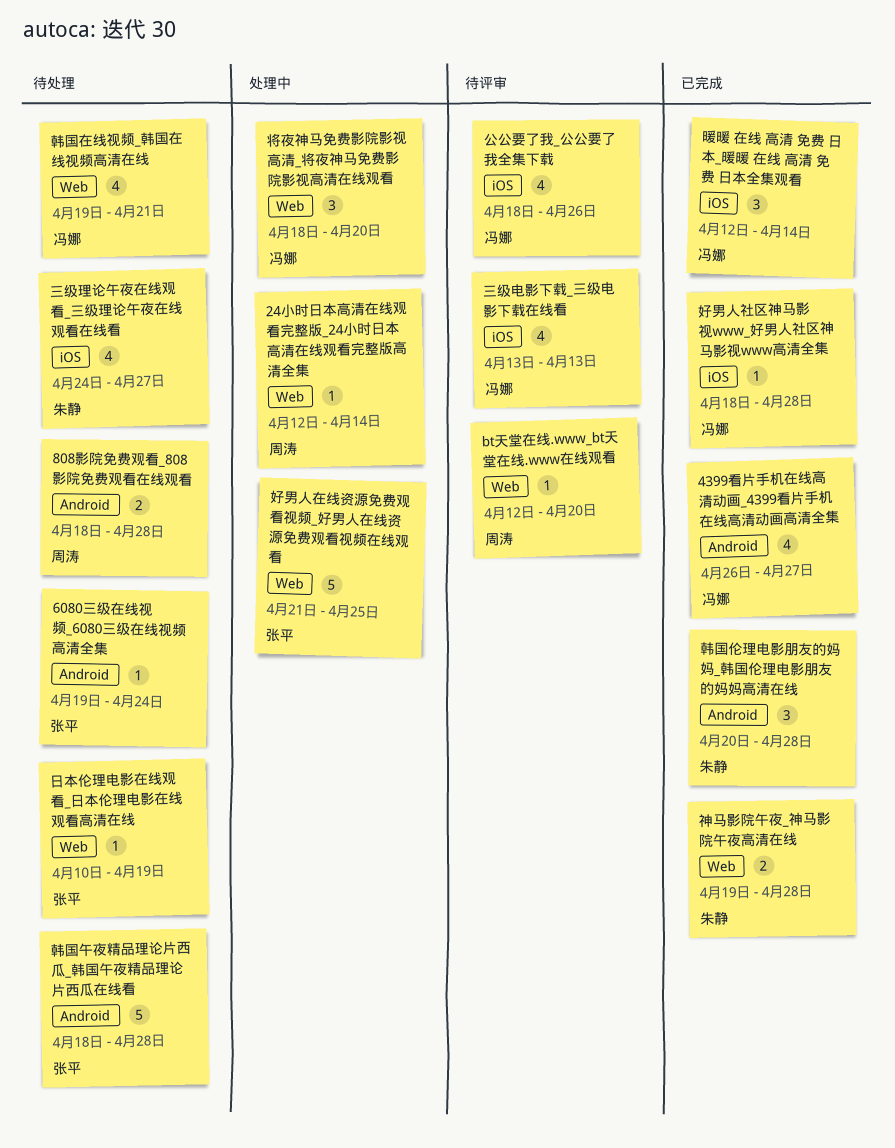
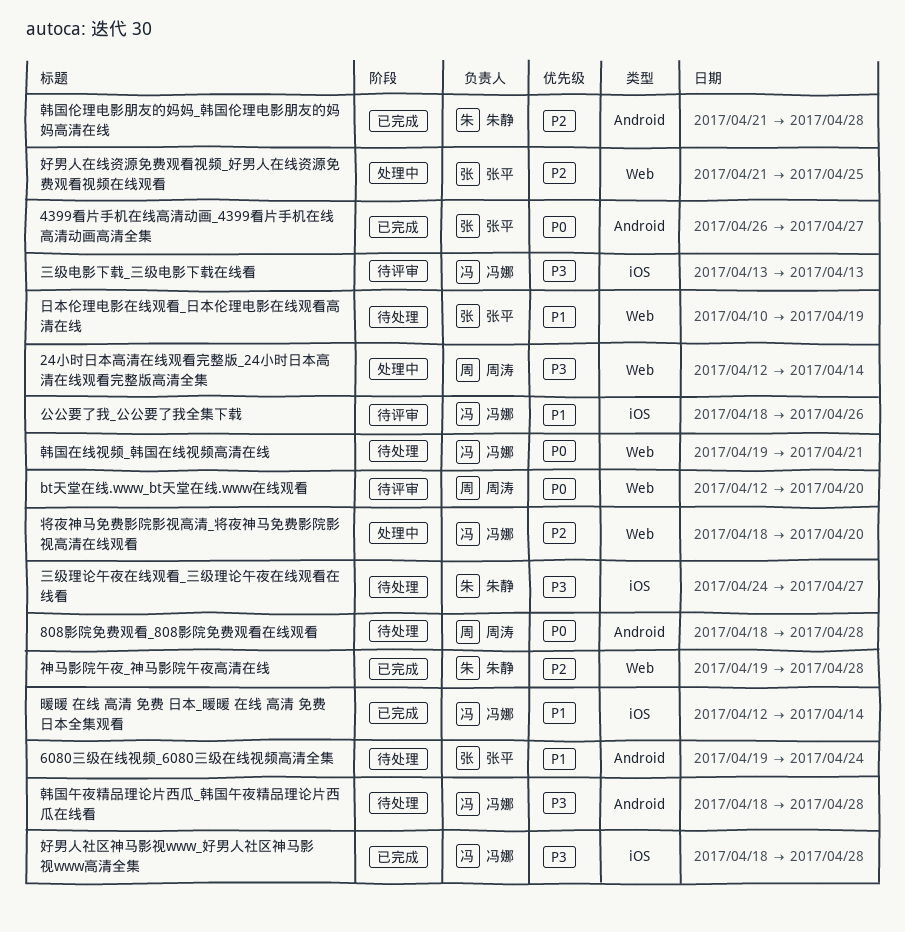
4399看片手机在线高清动画_4399看片手机在线高清动画高清全集, owner: 冯娜 -> 张平
韩国伦理电影朋友的妈妈_韩国伦理电影朋友的妈妈高清在线, start: Apr 20 -> Apr 21
韩国午夜精品理论片西瓜_韩国午夜精品理论片西瓜在线看, owner: 张平 -> 冯娜

